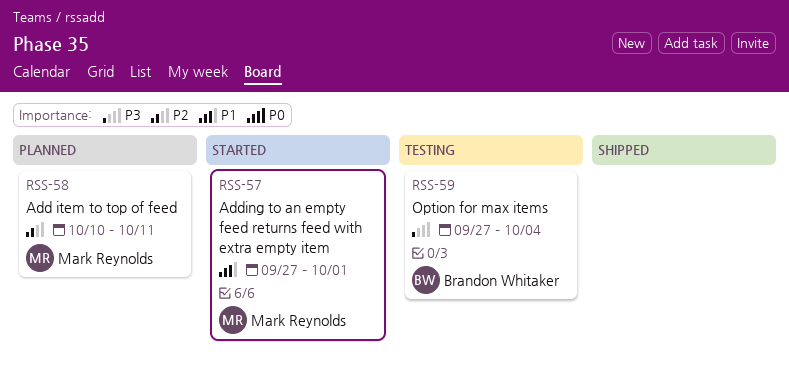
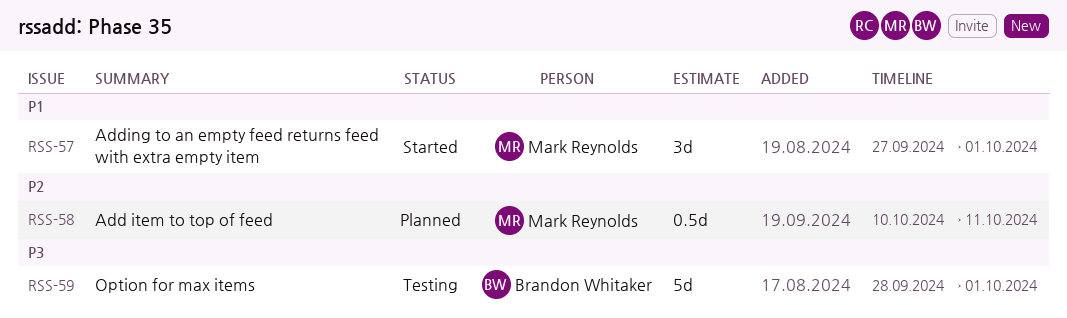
RSS-59, start: Sep 27 -> Sep 28
RSS-59, due: Oct 4 -> Oct 1

